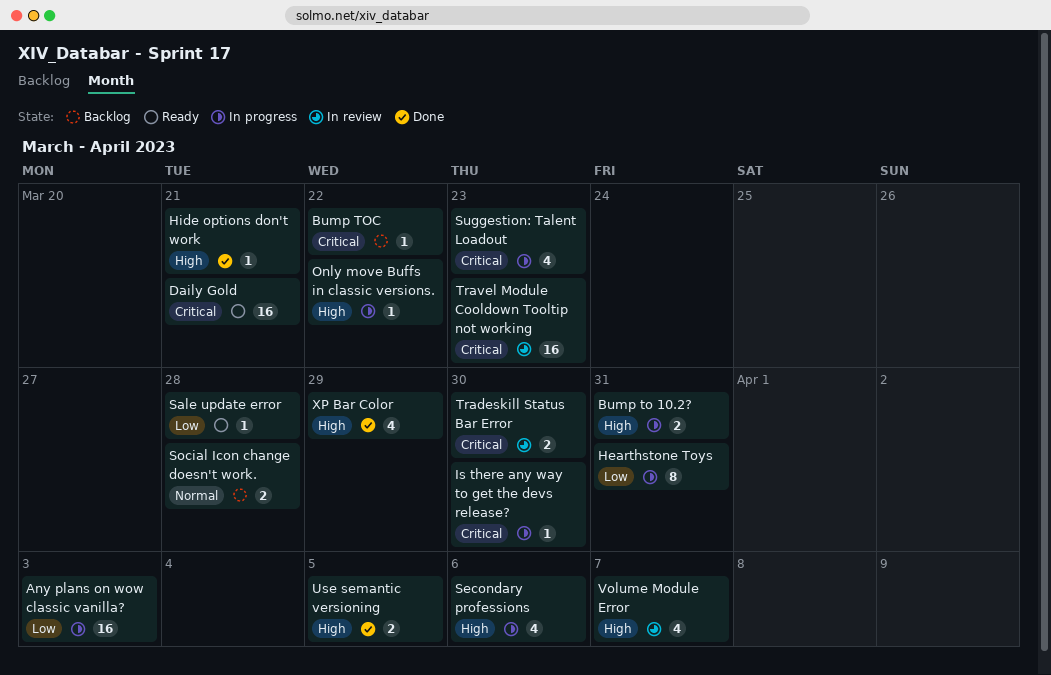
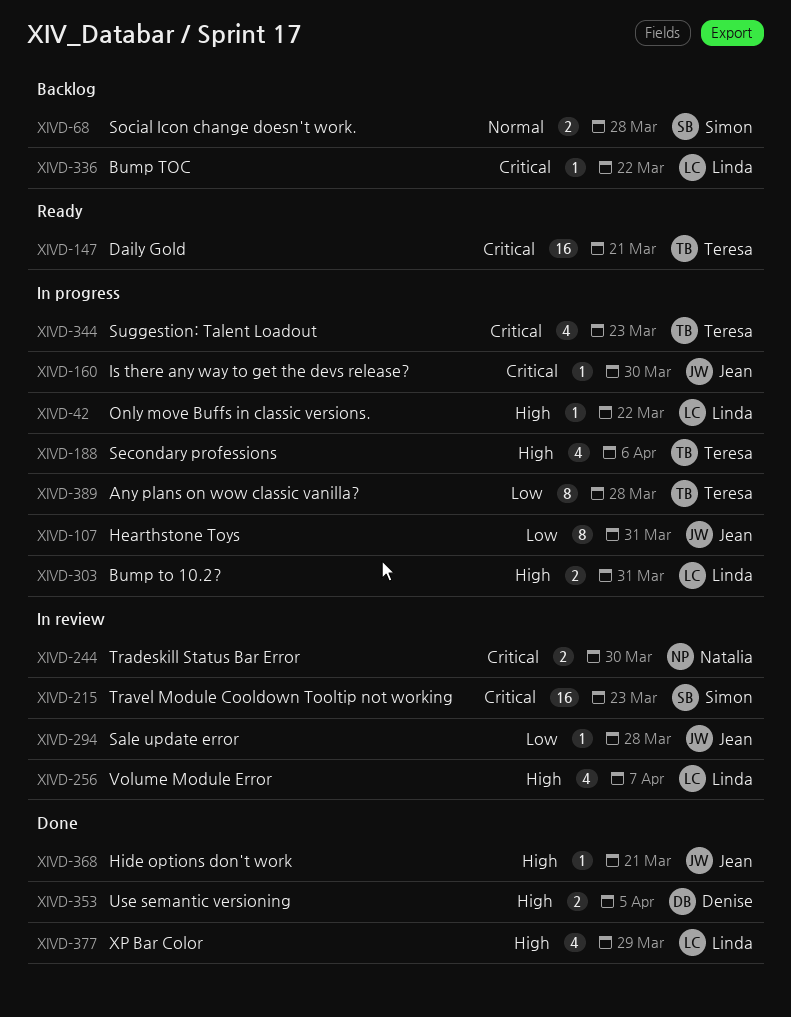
Any plans on wow classic vanilla?, estimate: 16 -> 8
Any plans on wow classic vanilla?, due: Apr 3 -> Mar 28
Sale update error, status: Ready -> In review

